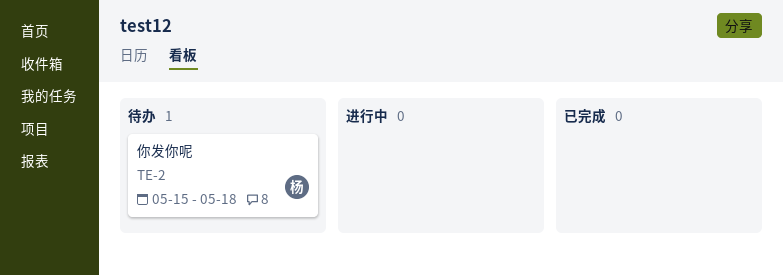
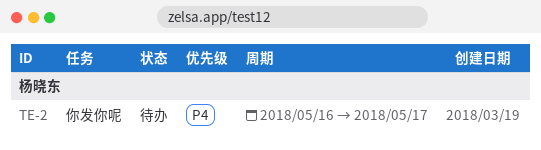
TE-2, start: May 15 -> May 16
TE-2, due: May 18 -> May 17

